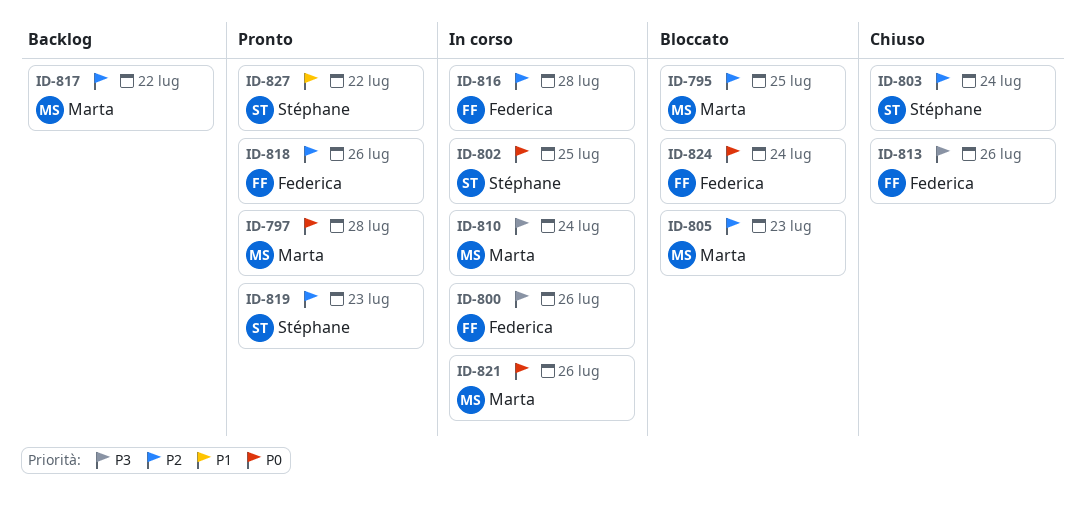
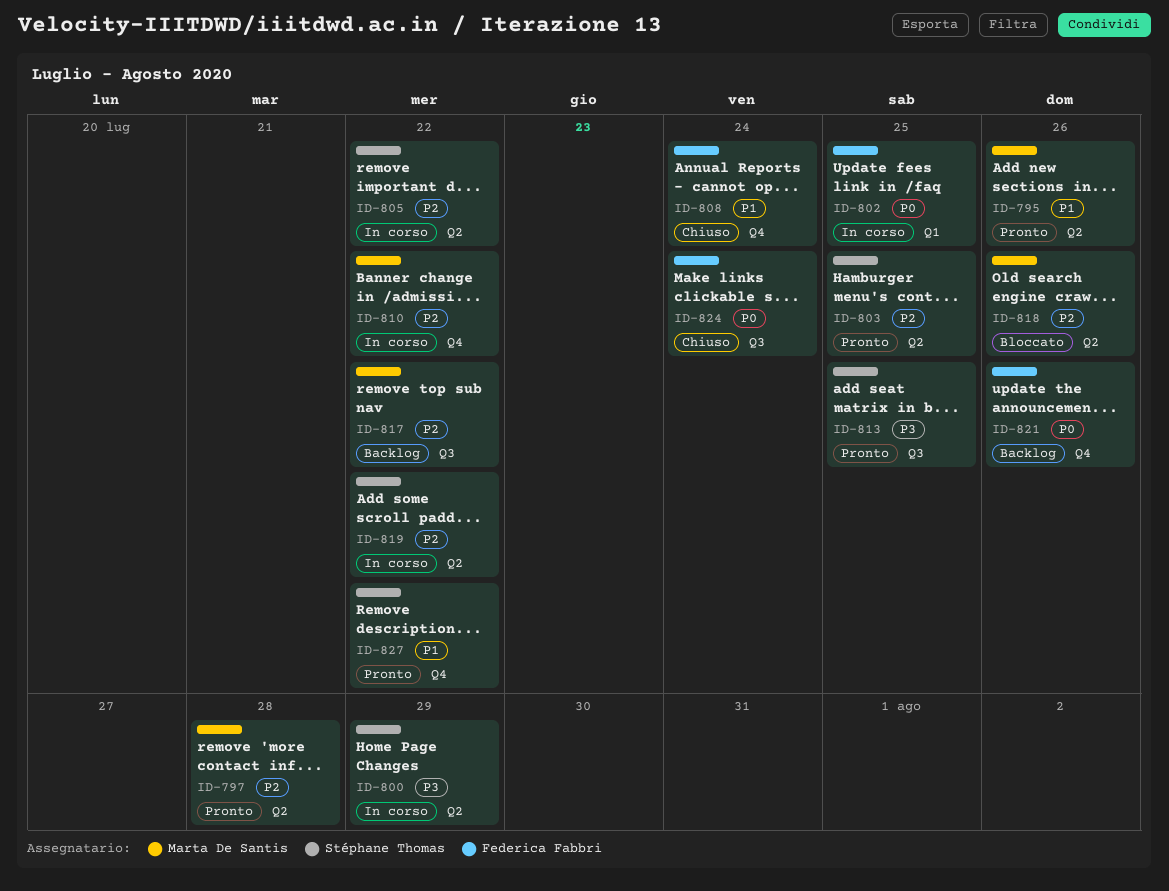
ID-795, status: Bloccato -> Pronto
ID-795, priority: P2 -> P1
ID-795, due: Jul 25 -> Jul 26
ID-797, priority: P0 -> P2
ID-800, owner: Federica Fabbri -> Stéphane Thomas
ID-800, due: Jul 26 -> Jul 29
ID-802, owner: Stéphane Thomas -> Federica Fabbri
ID-803, status: Chiuso -> Pronto
ID-803, due: Jul 24 -> Jul 25
ID-805, status: Bloccato -> In corso
ID-805, owner: Marta De Santis -> Stéphane Thomas
ID-805, due: Jul 23 -> Jul 22
ID-808: none -> present
ID-810, priority: P3 -> P2
ID-810, due: Jul 24 -> Jul 22
ID-813, status: Chiuso -> Pronto
ID-813, owner: Federica Fabbri -> Stéphane Thomas
ID-813, due: Jul 26 -> Jul 25
ID-816: present -> none
ID-818, status: Pronto -> Bloccato
ID-818, owner: Federica Fabbri -> Marta De Santis
ID-819, status: Pronto -> In corso
ID-819, due: Jul 23 -> Jul 22
ID-821, status: In corso -> Backlog
ID-821, owner: Marta De Santis -> Federica Fabbri
ID-824, status: Bloccato -> Chiuso

